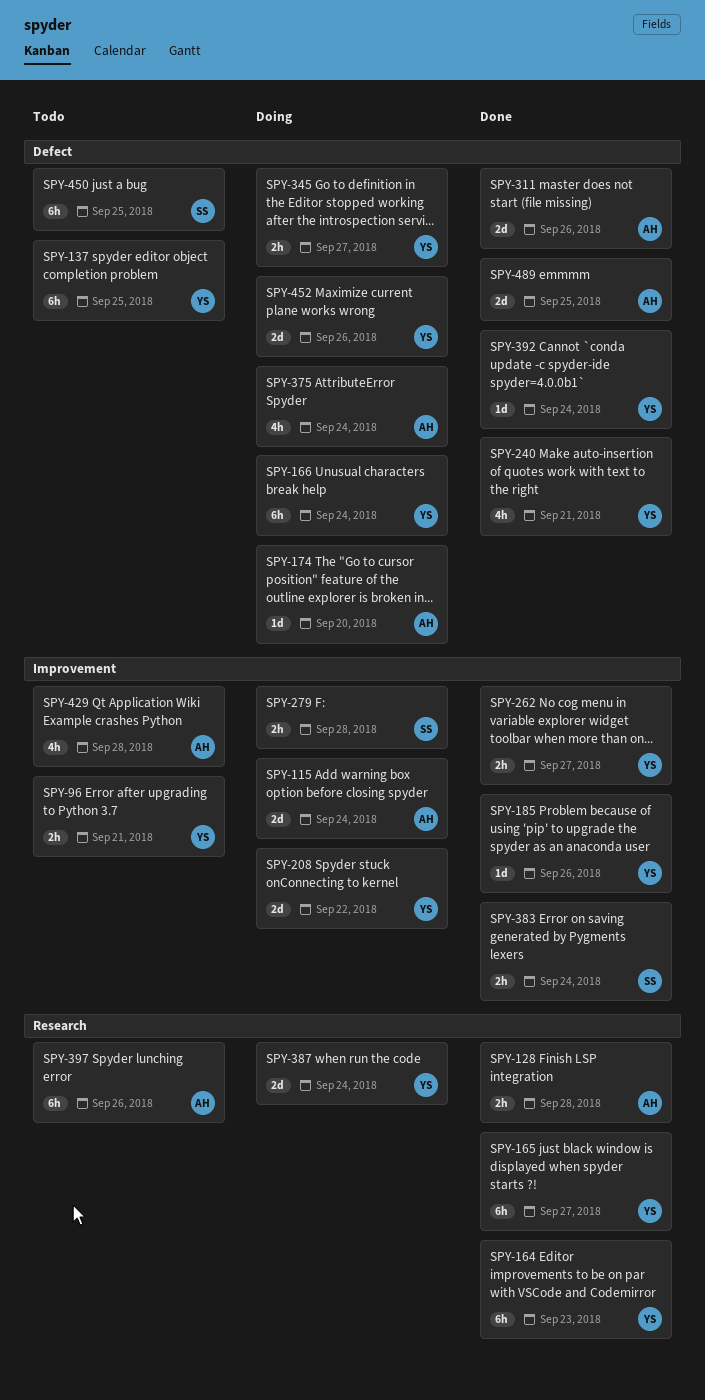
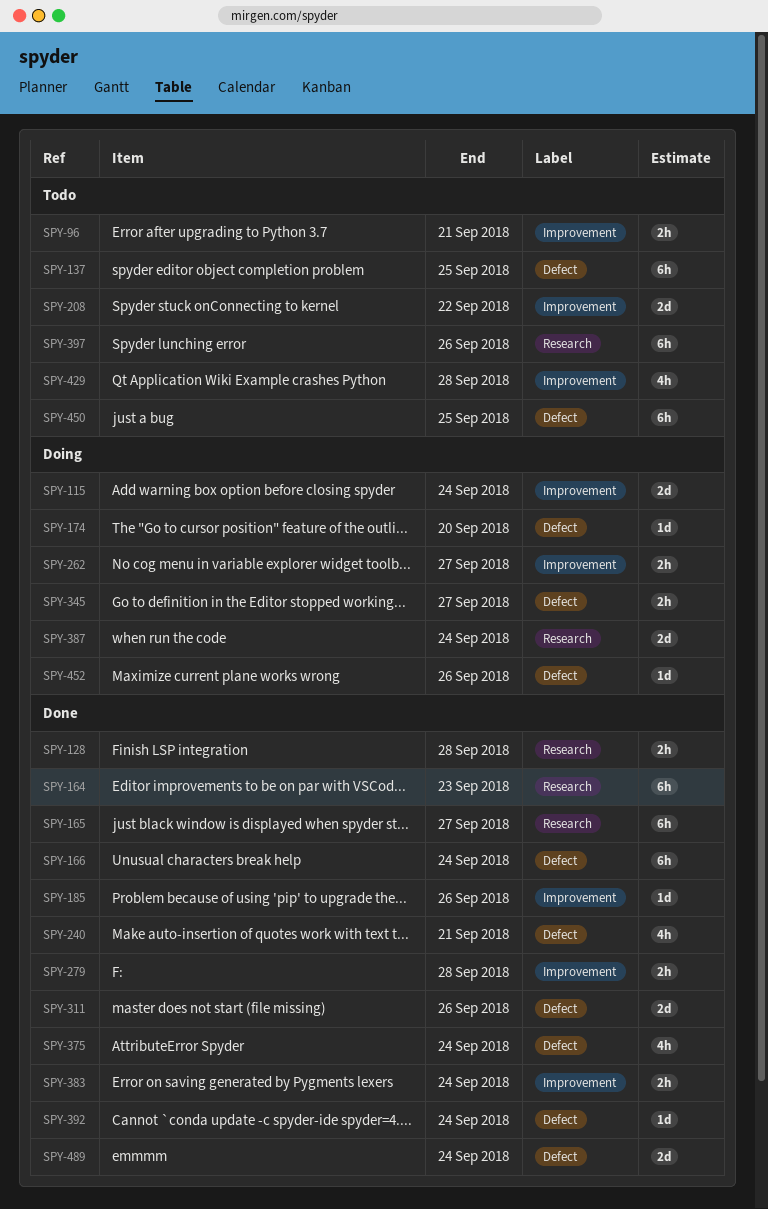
SPY-166, status: Doing -> Done
SPY-208, status: Doing -> Todo
SPY-262, status: Done -> Doing
SPY-279, status: Doing -> Done
SPY-375, status: Doing -> Done
SPY-452, estimate: 2d -> 1d
SPY-489, due: Sep 25 -> Sep 24

